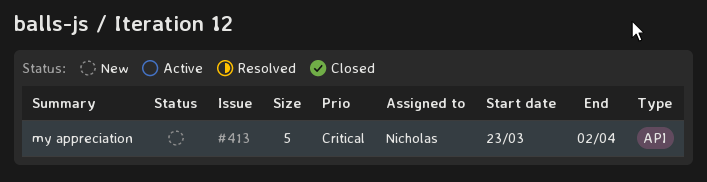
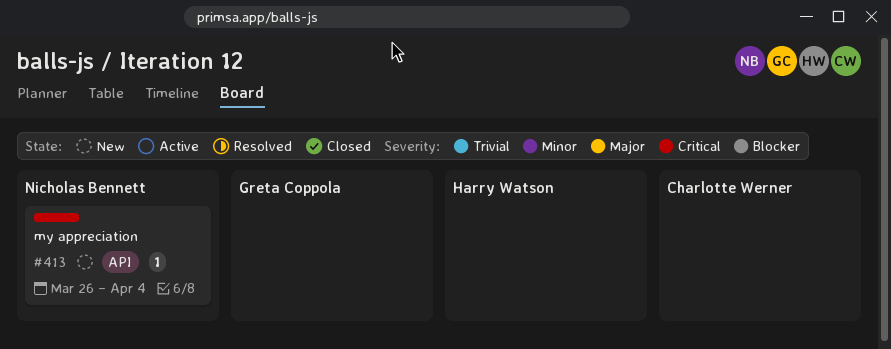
#413, estimate: 5 -> 1
#413, start: Mar 23 -> Mar 26
#413, due: Apr 2 -> Apr 4

